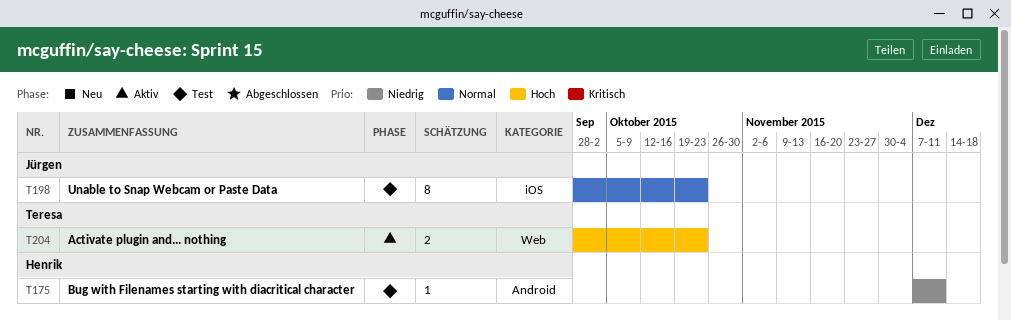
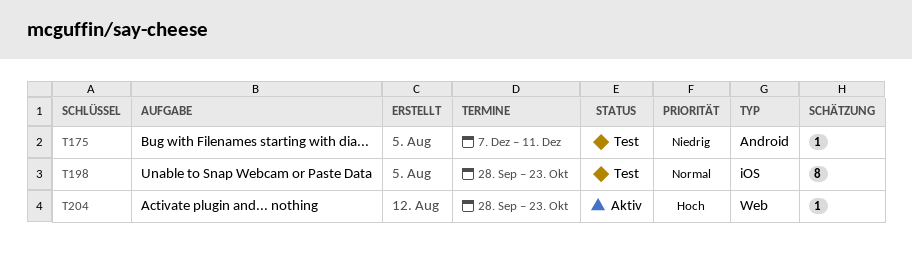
T204, estimate: 2 -> 1

